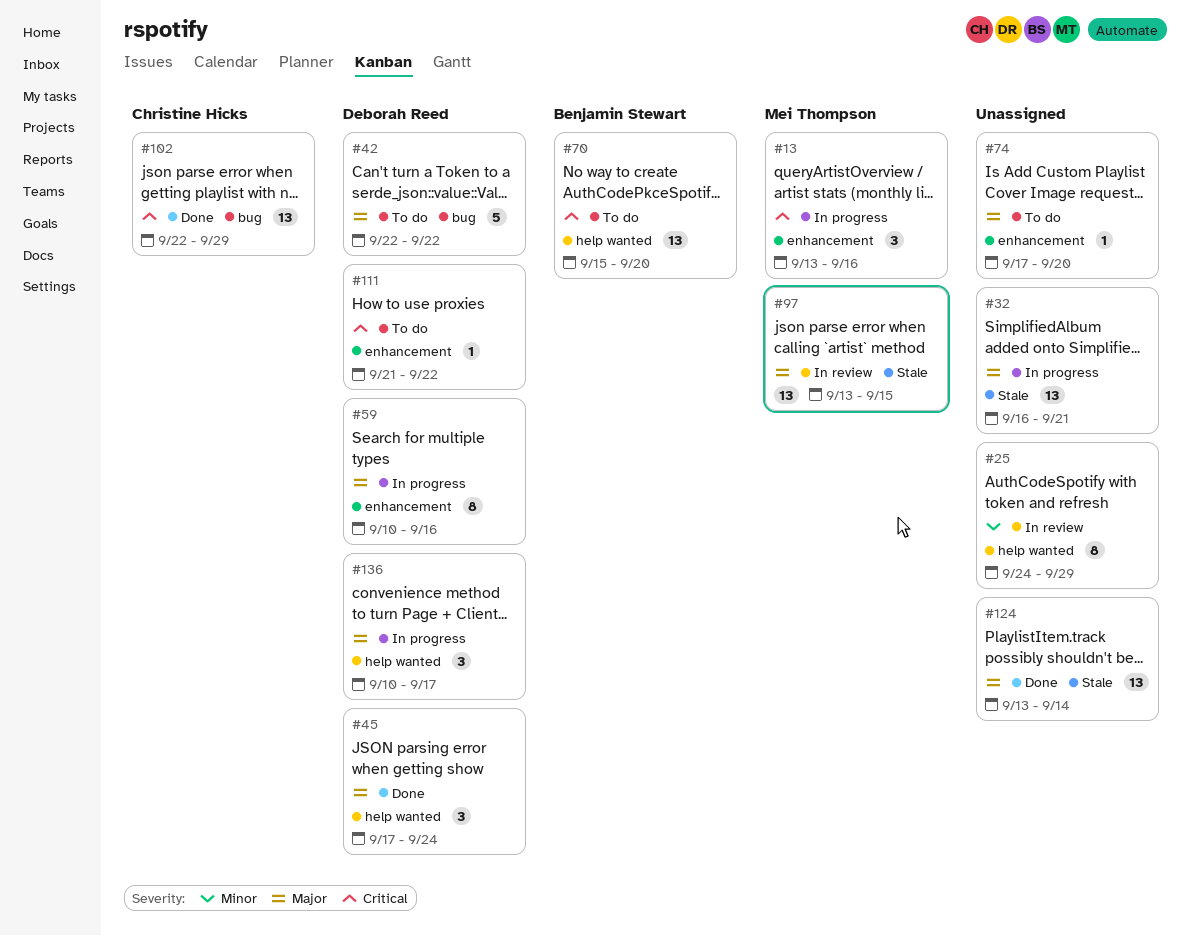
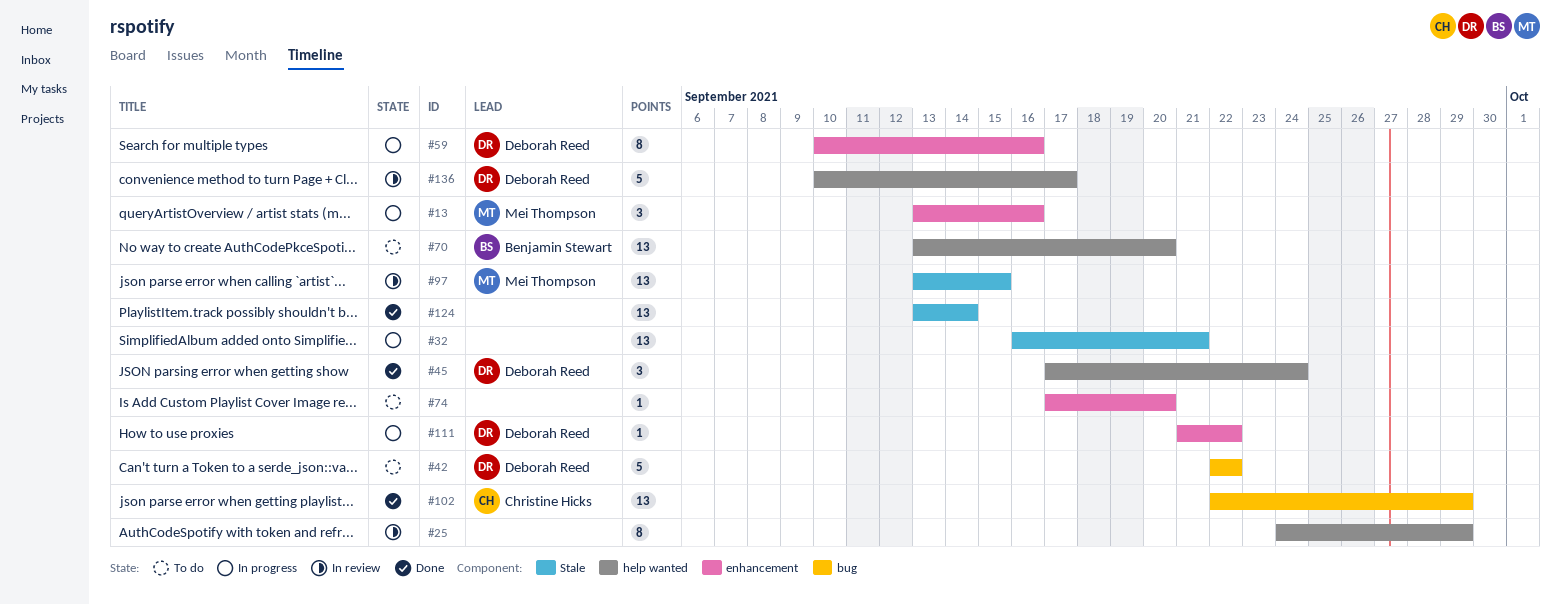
#70, start: Sep 15 -> Sep 13
#111, status: To do -> In progress
#136, status: In progress -> In review
#136, estimate: 3 -> 5

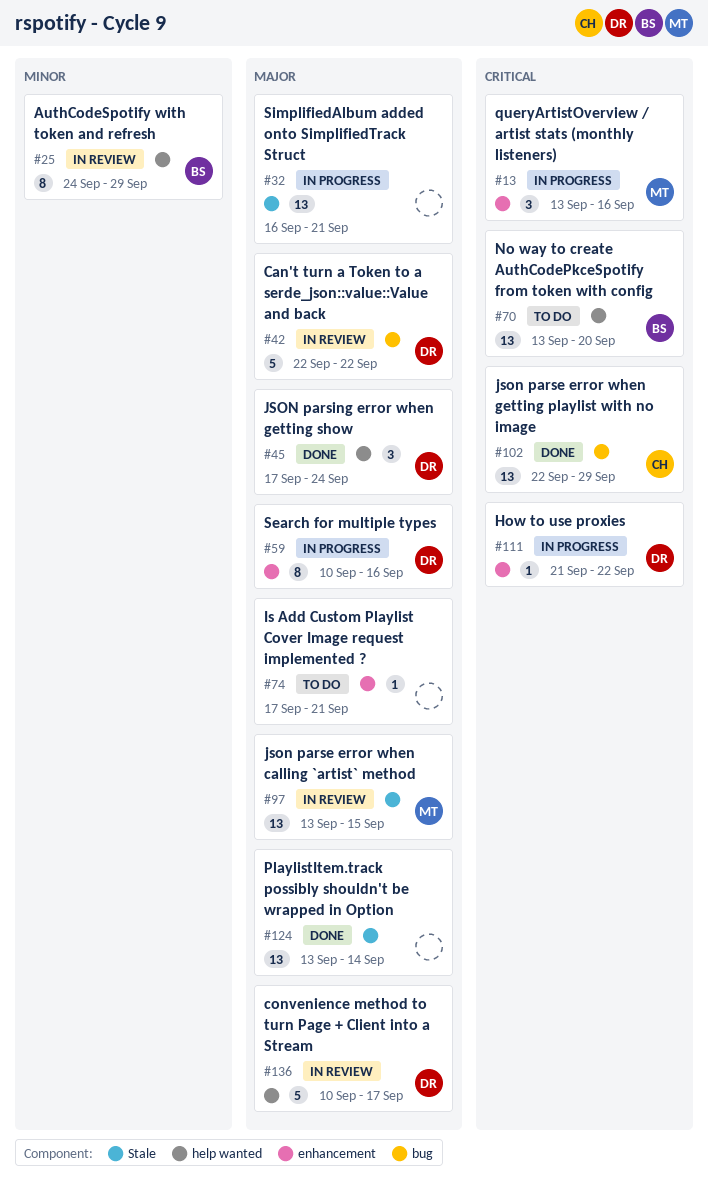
#25, owner: none -> Benjamin Stewart
#42, status: To do -> In review
#74, due: Sep 20 -> Sep 21

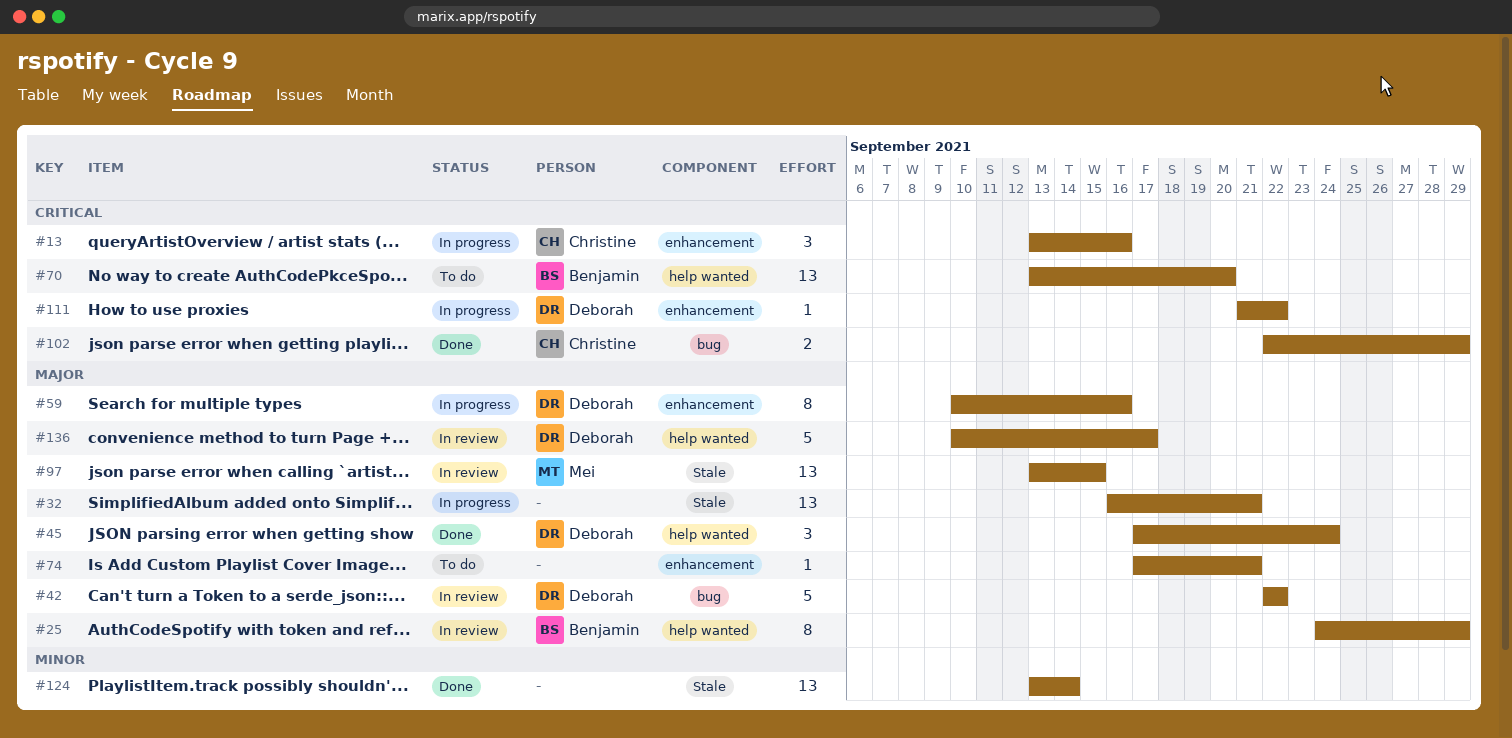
#13, owner: Mei -> Christine
#25, priority: Minor -> Major
#102, estimate: 13 -> 2
#124, priority: Major -> Minor

